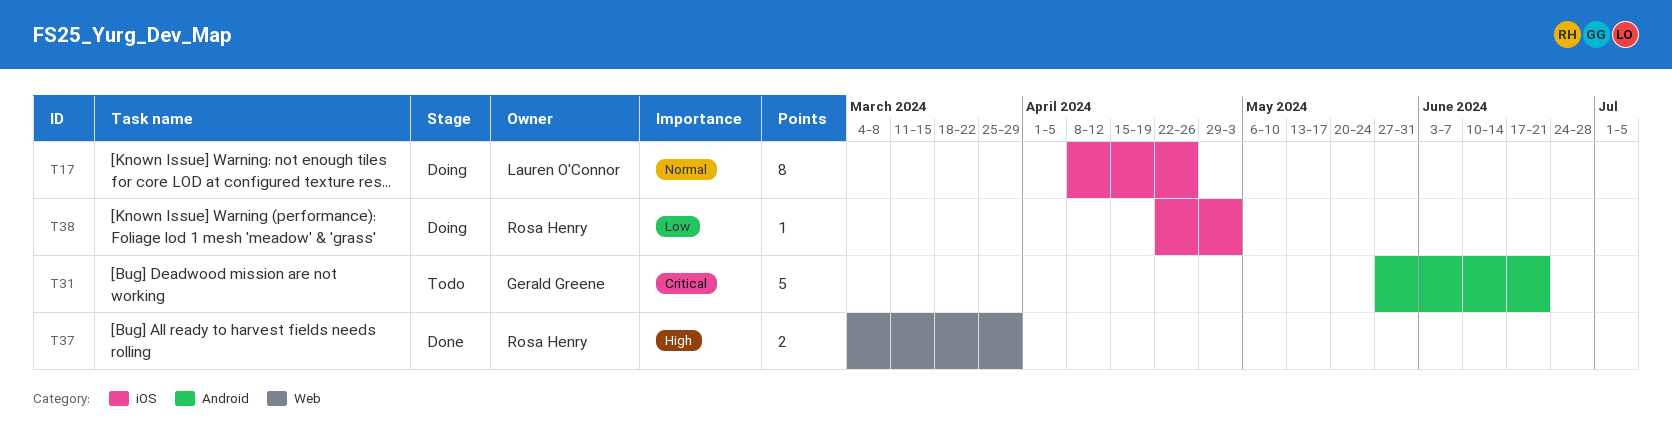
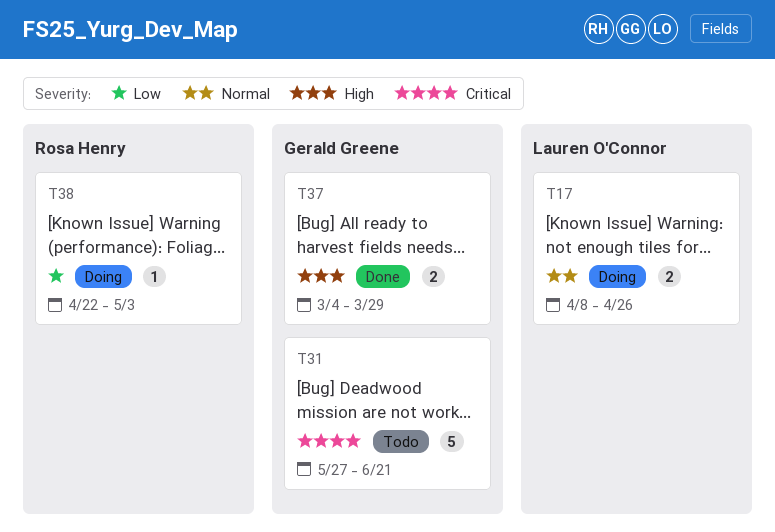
T17, estimate: 8 -> 2
T37, owner: Rosa Henry -> Gerald Greene

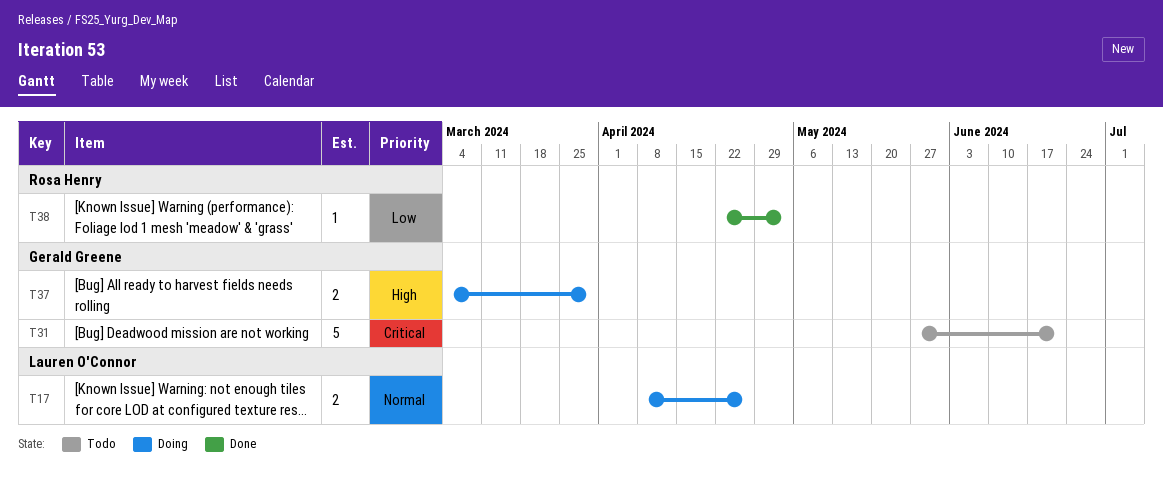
T37, status: Done -> Doing
T38, status: Doing -> Done

